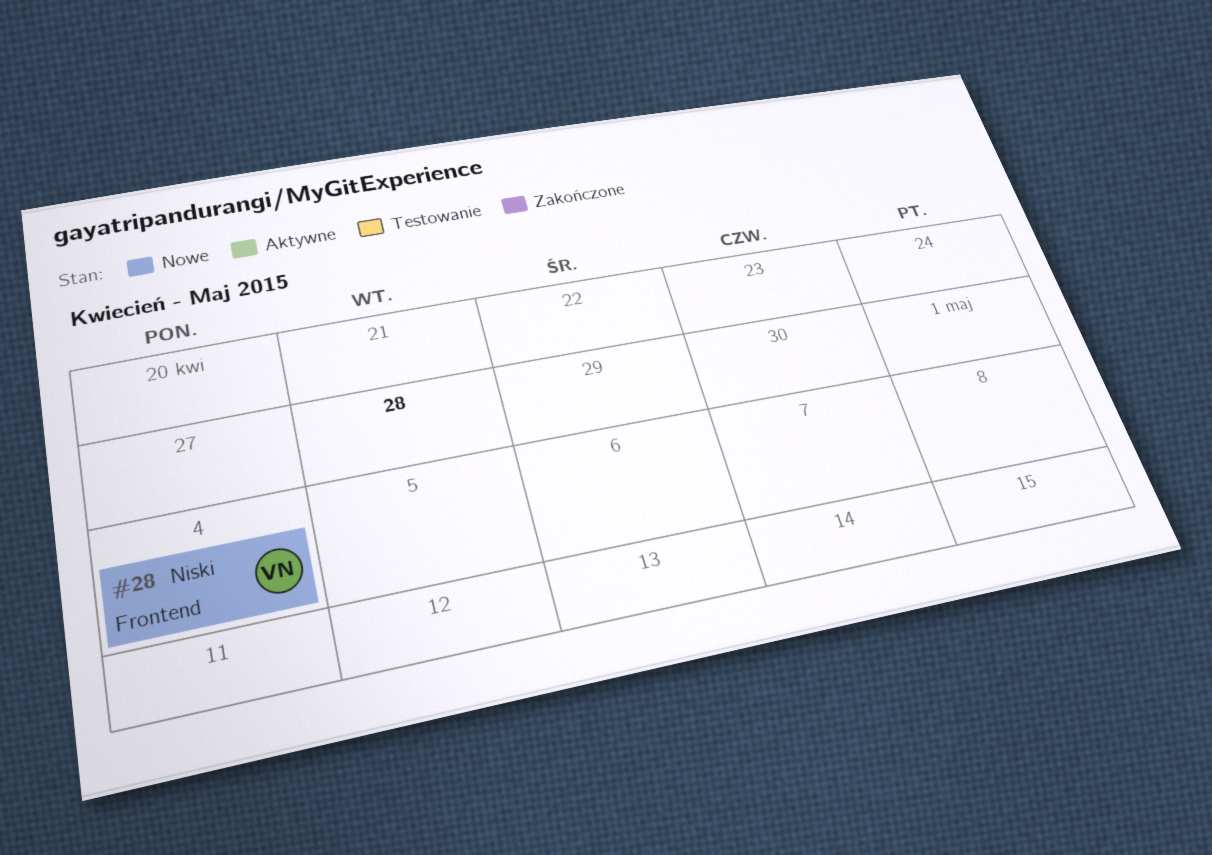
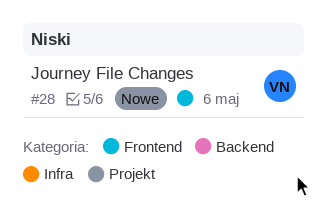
#28, due: May 4 -> May 6

